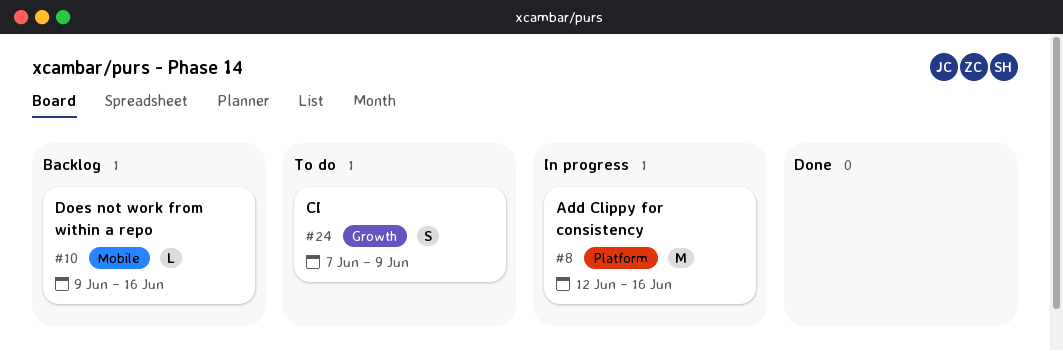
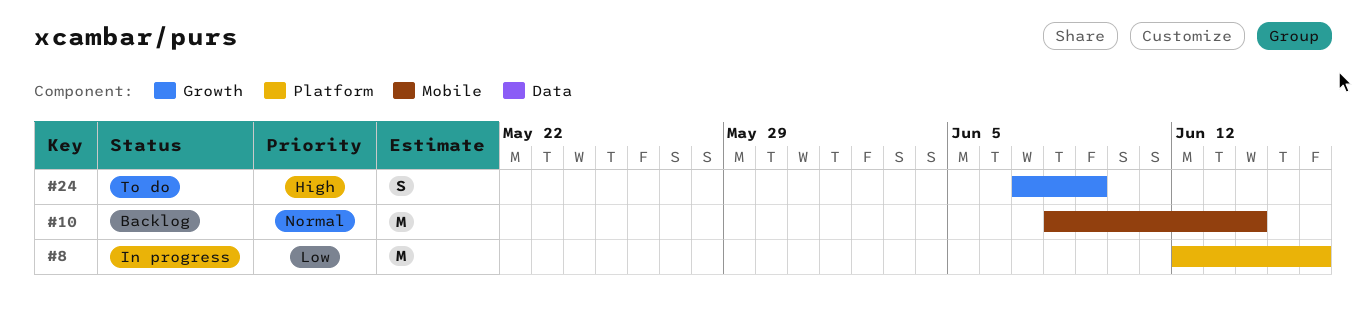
#10, estimate: L -> M
#10, start: Jun 9 -> Jun 8
#10, due: Jun 16 -> Jun 14

